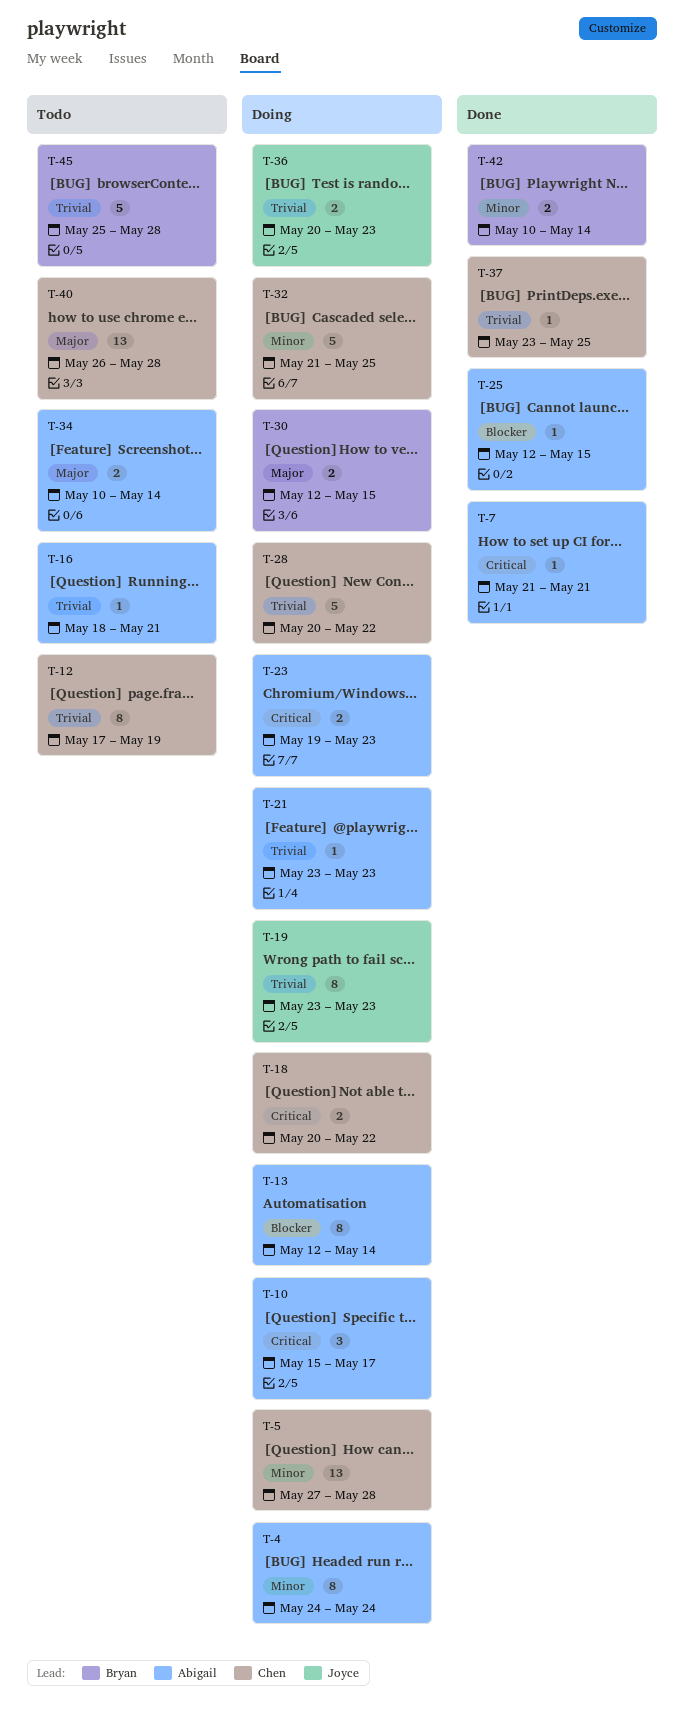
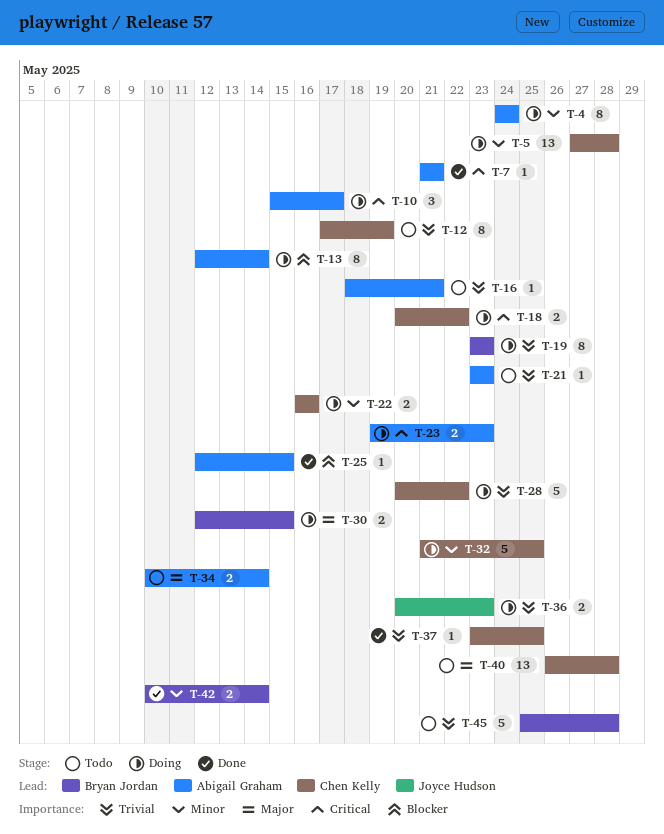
T-19, owner: Joyce Hudson -> Bryan Jordan
T-21, status: Doing -> Todo
T-22: none -> present

